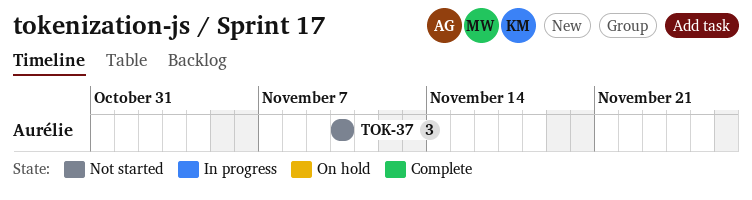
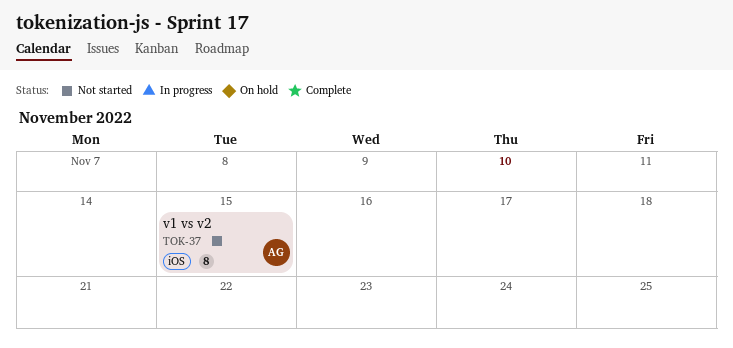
TOK-37, estimate: 3 -> 8
TOK-37, due: Nov 10 -> Nov 15

